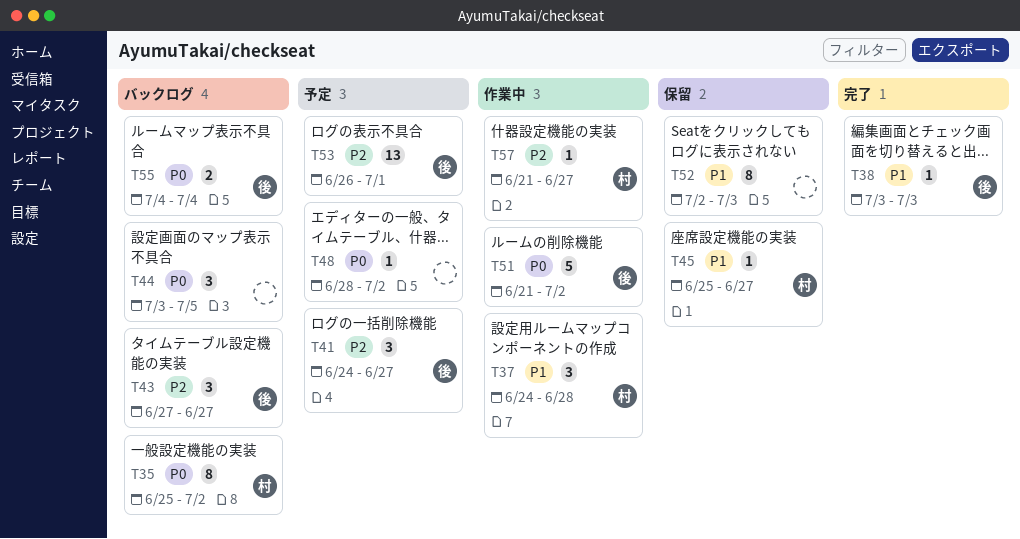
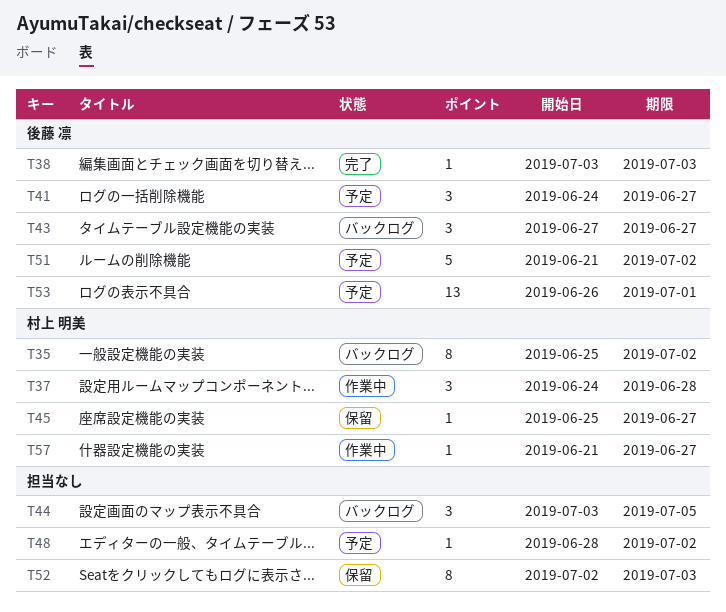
T51, status: 作業中 -> 予定
T55: present -> none

